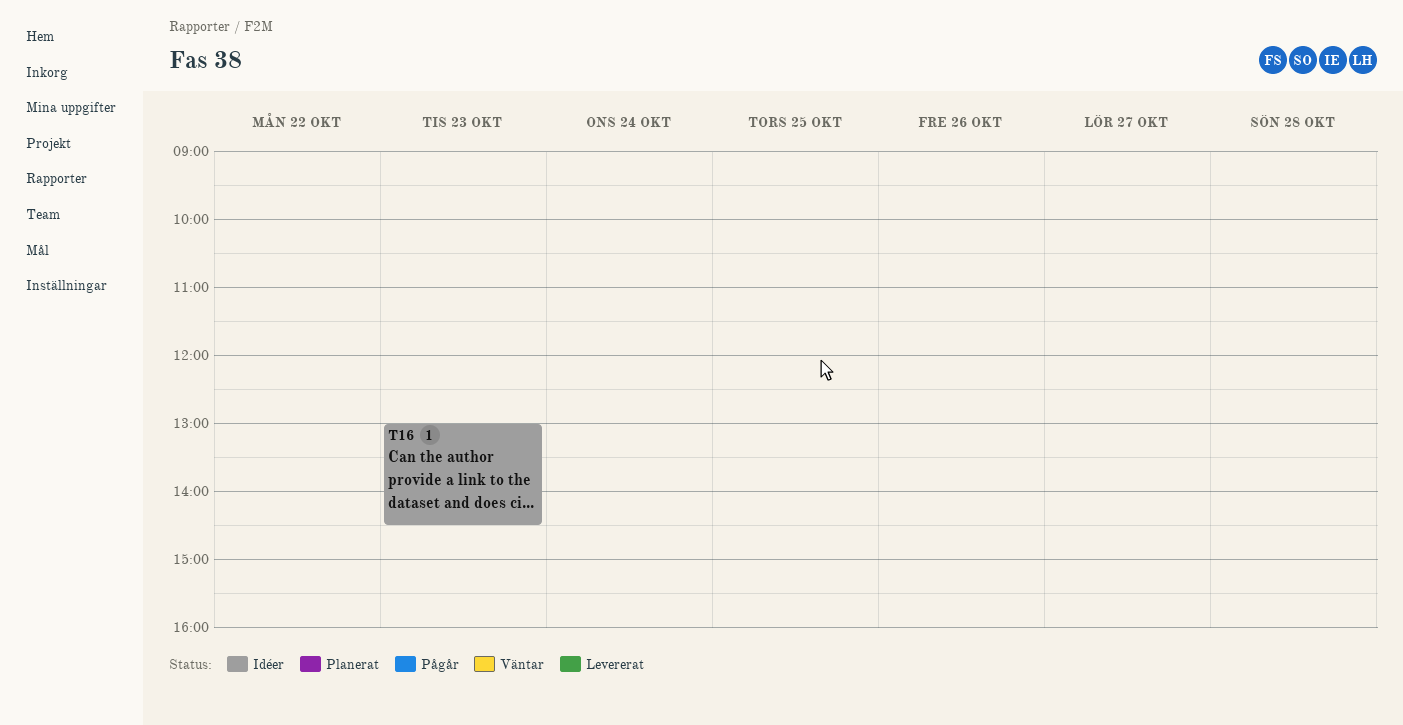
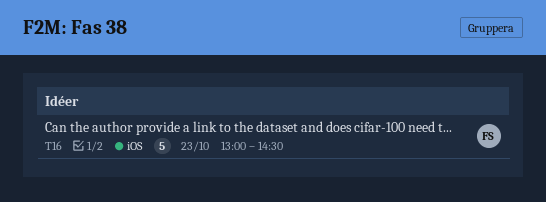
T16, estimate: 1 -> 5

